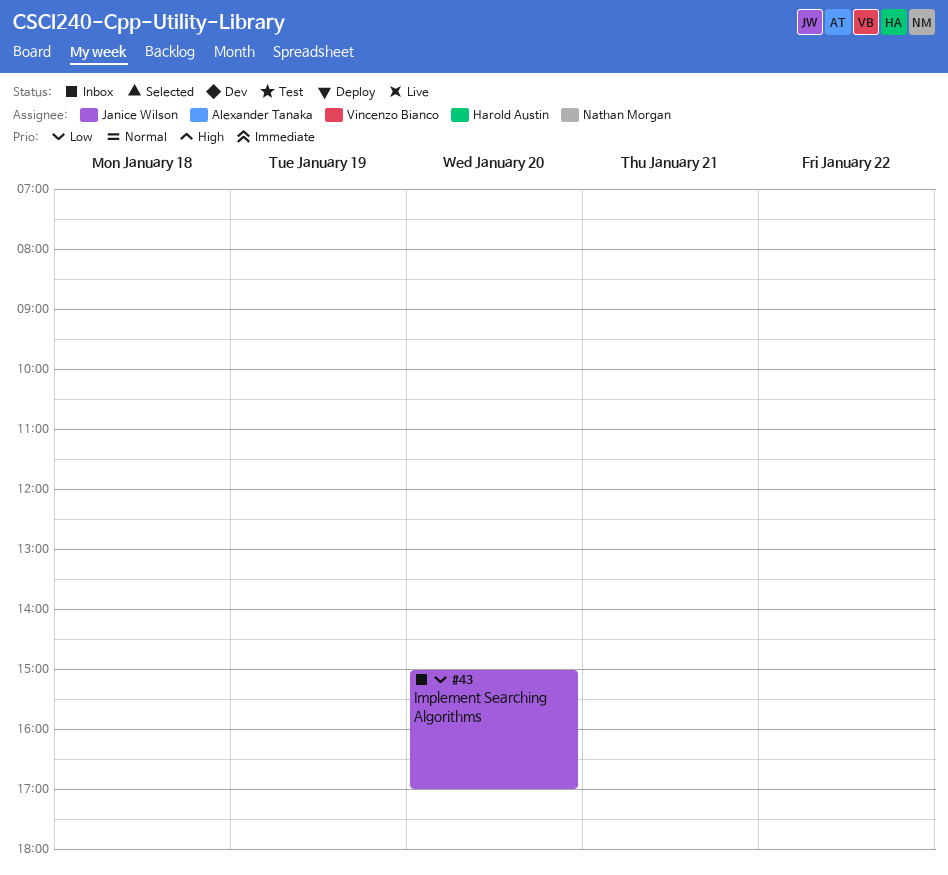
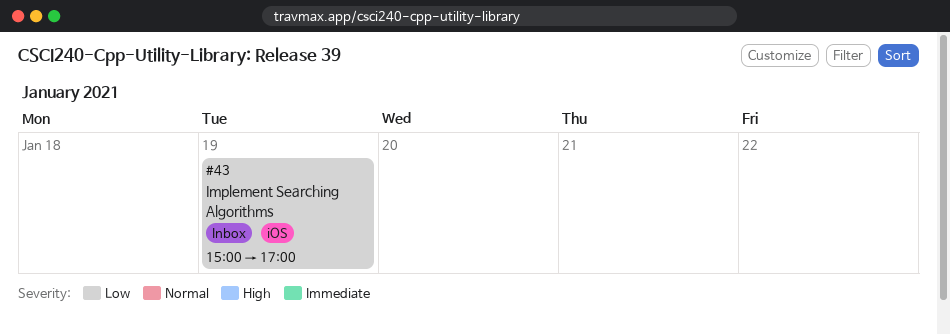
#43, day: Jan 20 -> Jan 19

